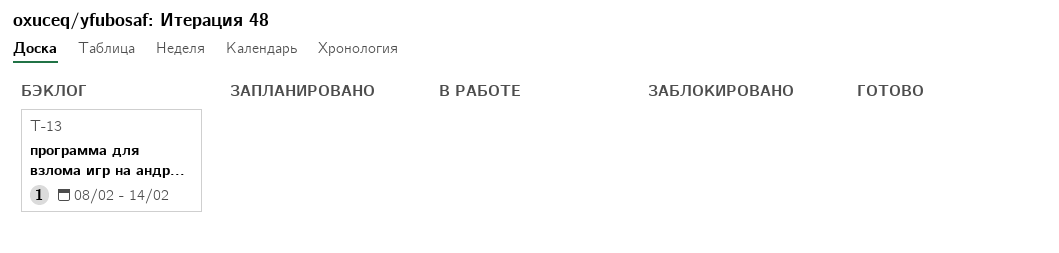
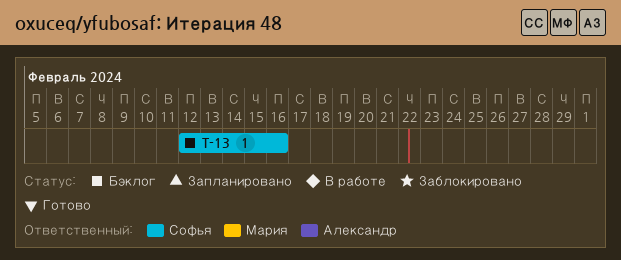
T-13, start: Feb 8 -> Feb 12
T-13, due: Feb 14 -> Feb 16

